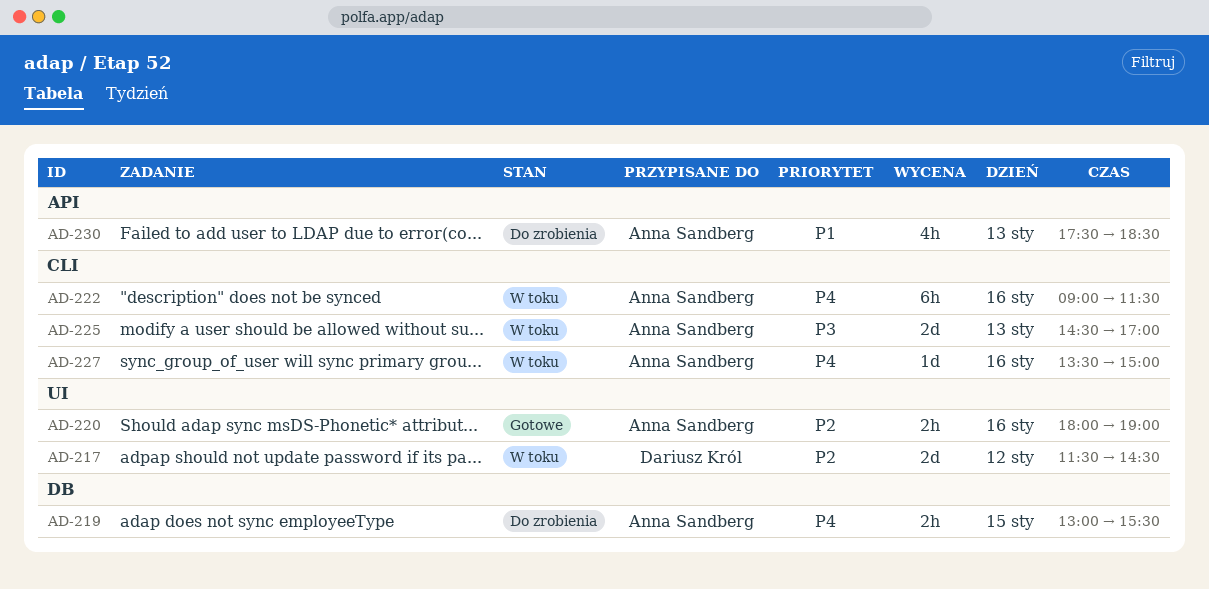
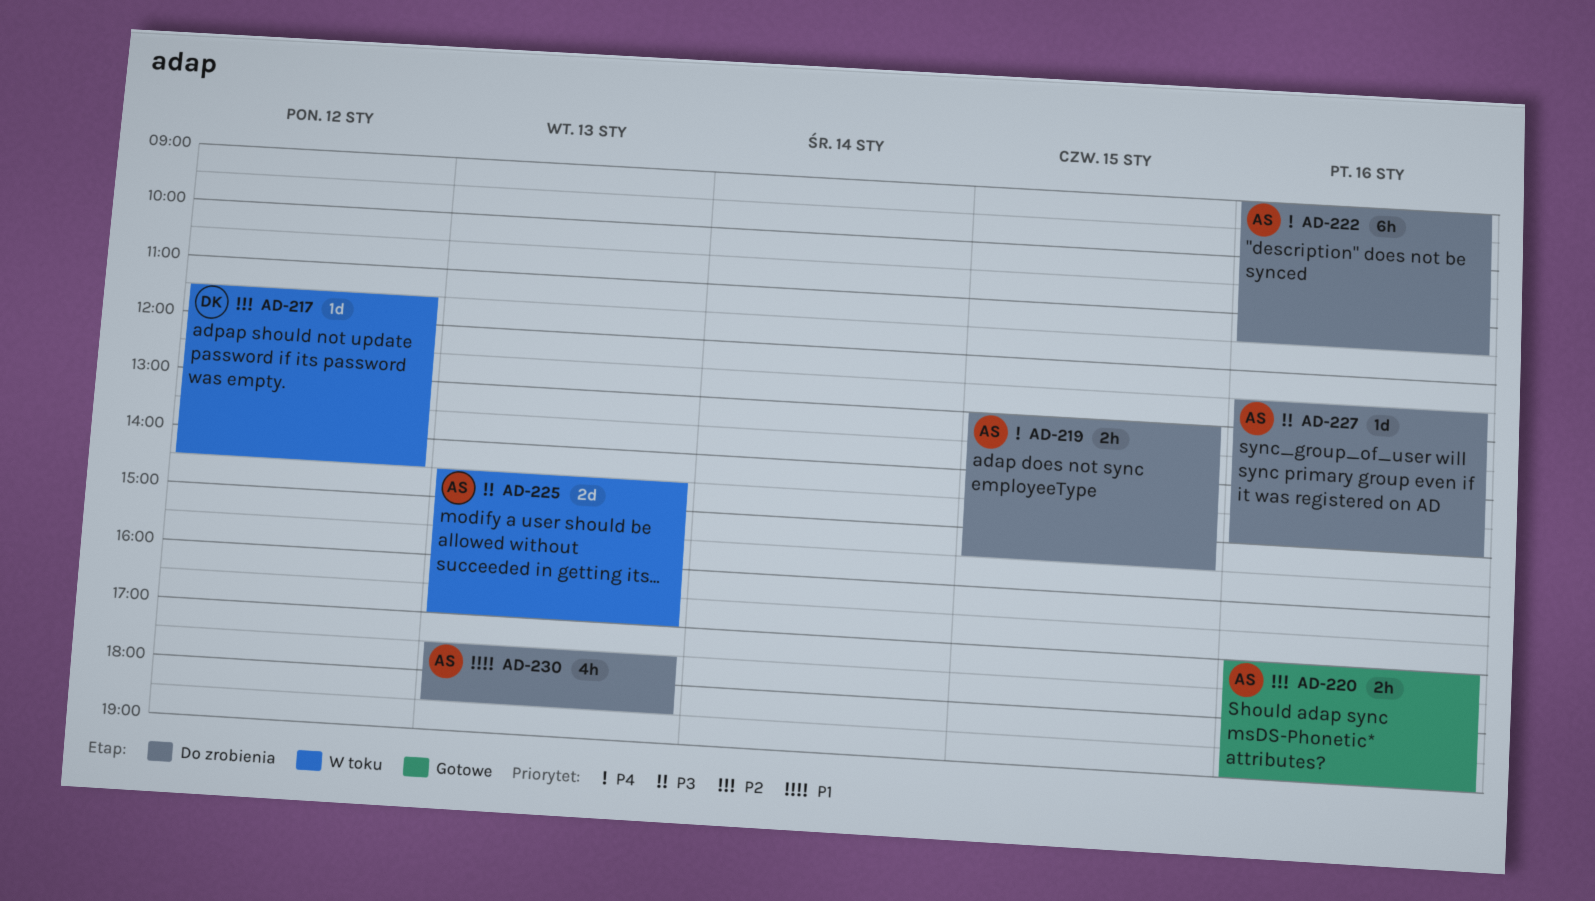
AD-217, estimate: 2d -> 1d
AD-220, begins: 18:00 -> 17:00
AD-222, status: W toku -> Do zrobienia
AD-227, status: W toku -> Do zrobienia
AD-227, priority: P4 -> P3
AD-227, begins: 13:30 -> 12:30

